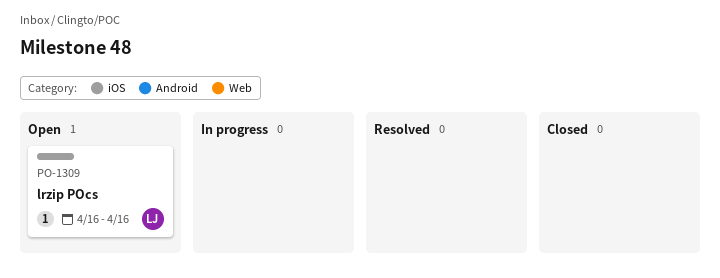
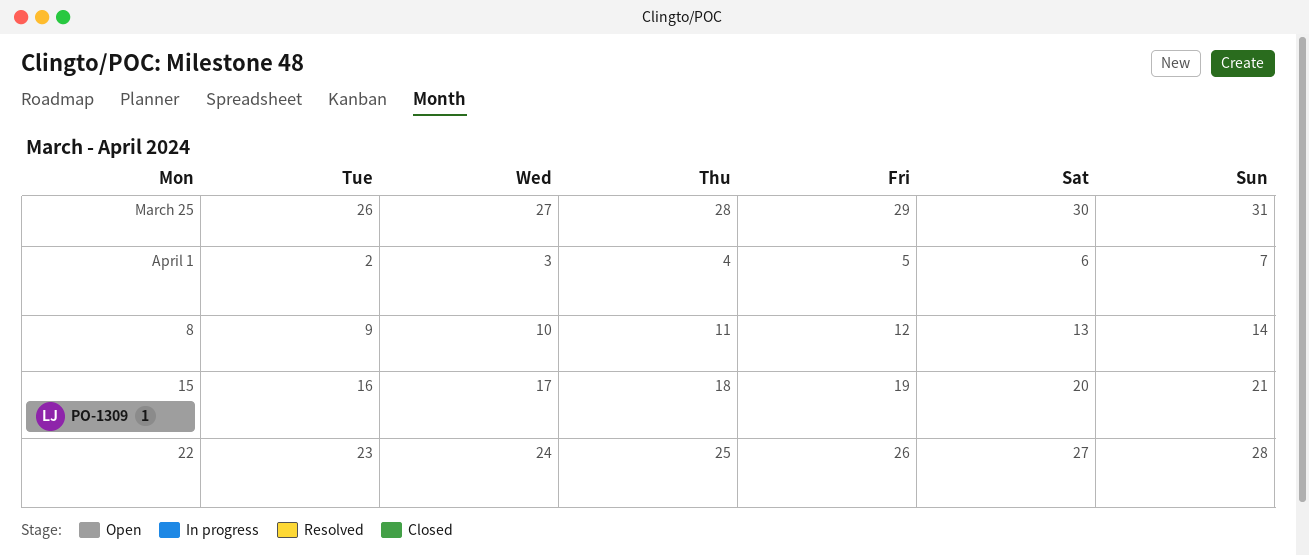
PO-1309, start: Apr 16 -> Apr 15
PO-1309, due: Apr 16 -> Apr 15

